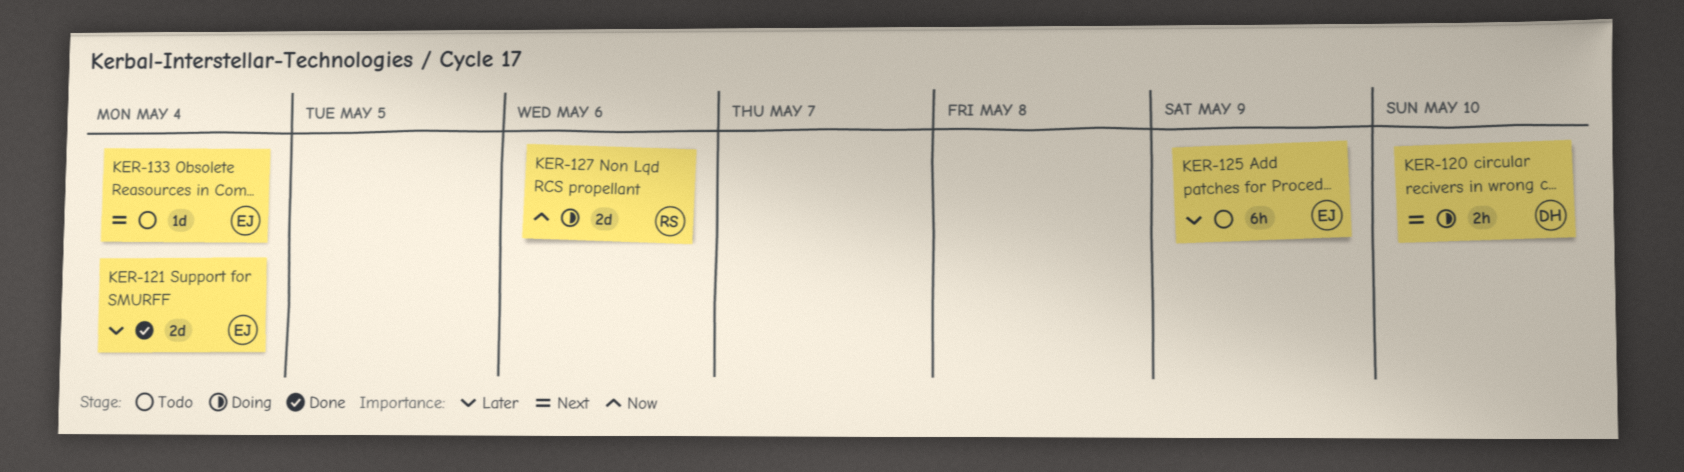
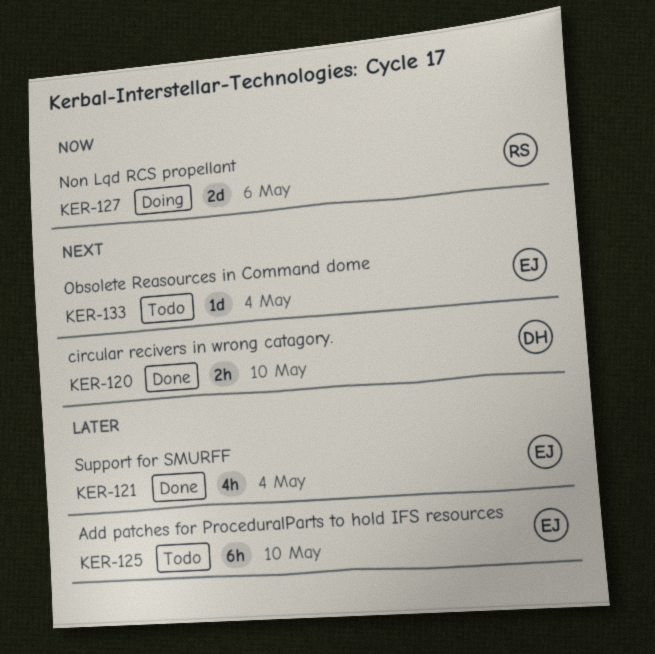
KER-120, status: Doing -> Done
KER-121, estimate: 2d -> 4h
KER-125, due: May 9 -> May 10

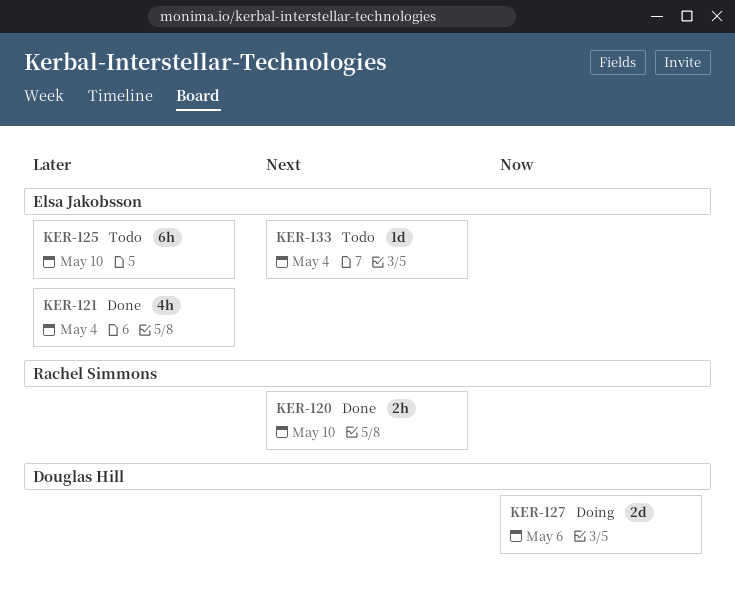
KER-120, owner: Douglas Hill -> Rachel Simmons
KER-127, owner: Rachel Simmons -> Douglas Hill

